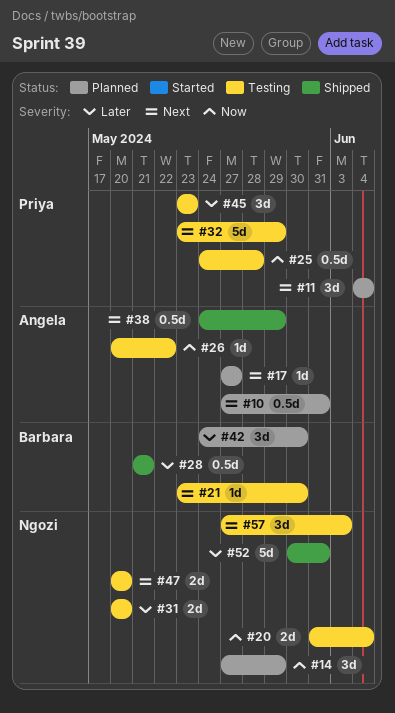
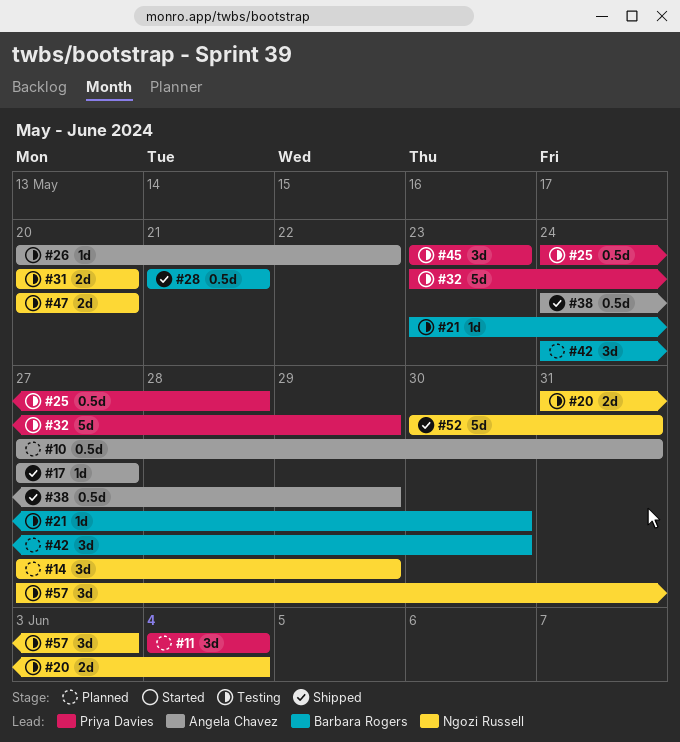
#17, status: Planned -> Shipped

